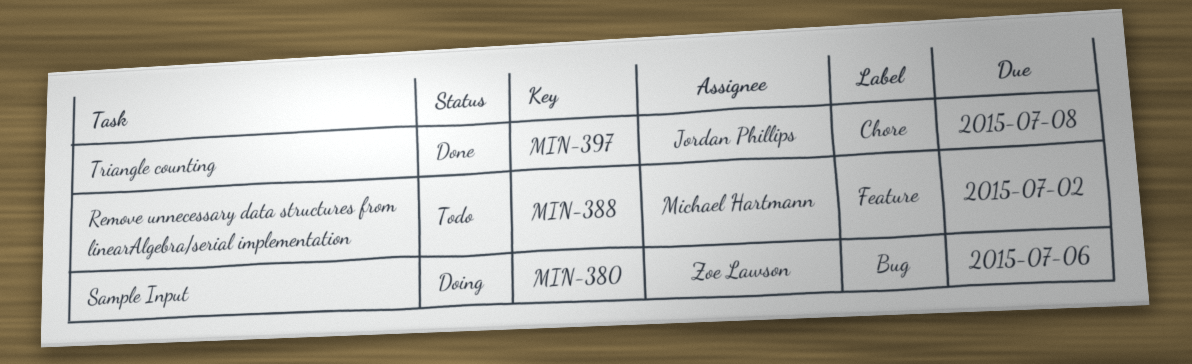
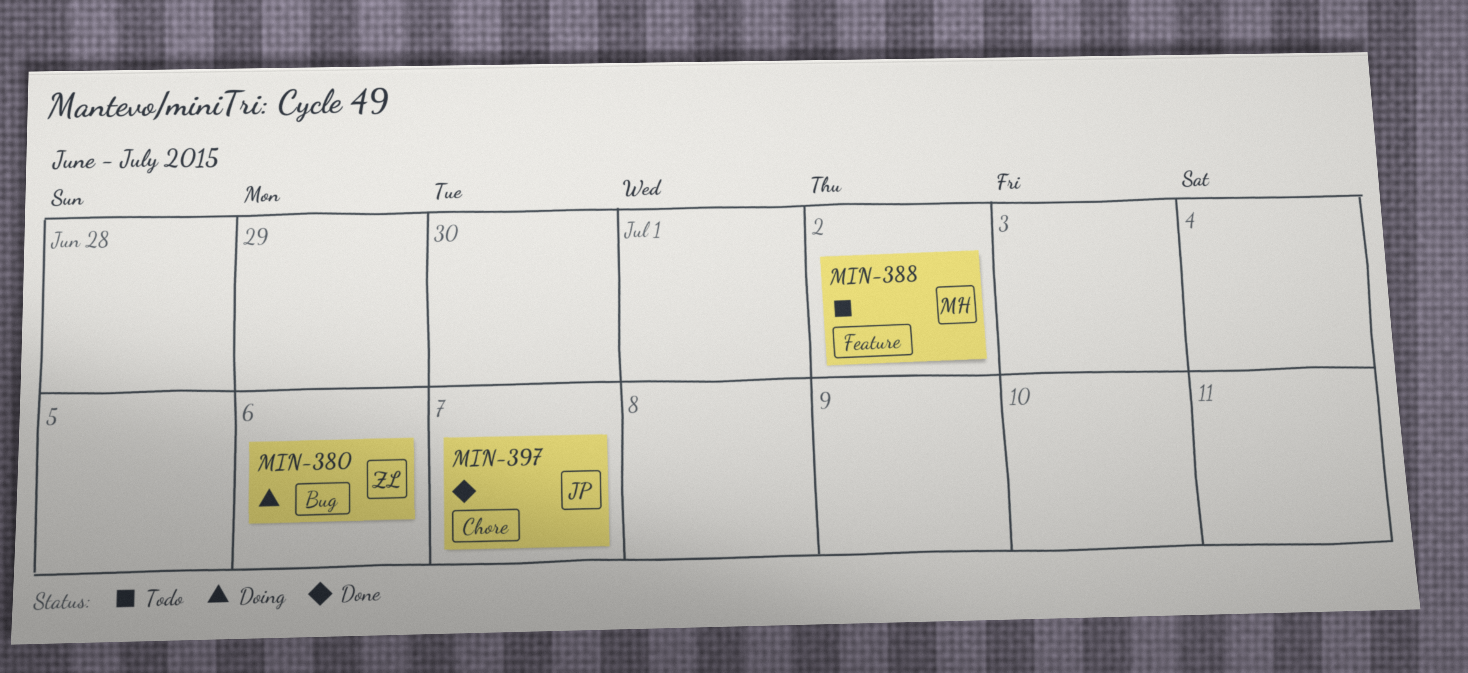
MIN-397, due: Jul 8 -> Jul 7

